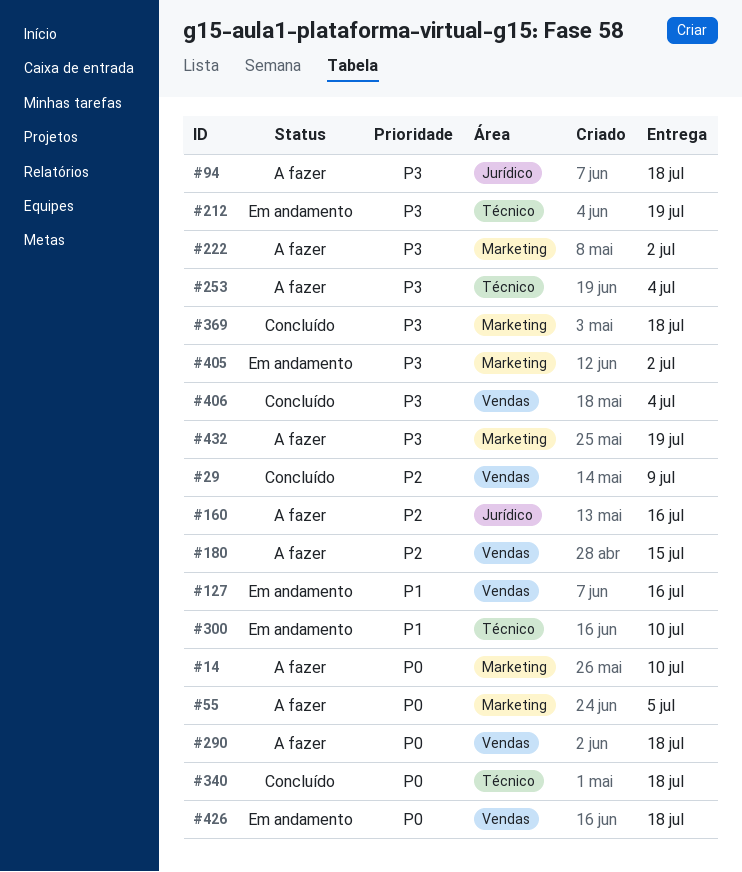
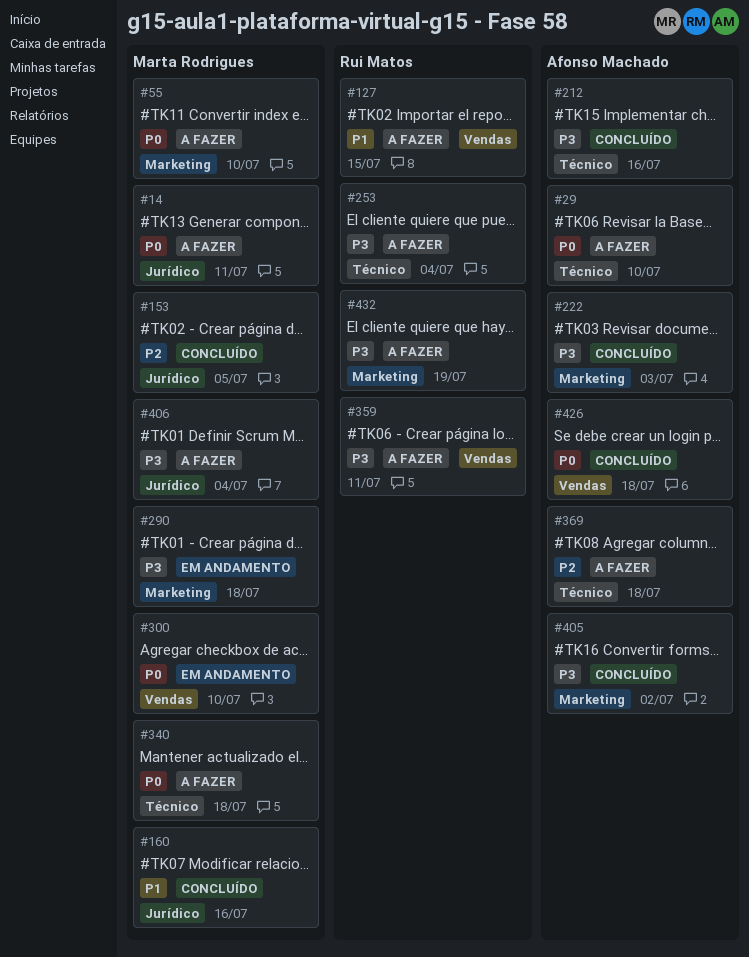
#14, label: Marketing -> Jurídico
#14, due: Jul 10 -> Jul 11
#29, status: Concluído -> A fazer
#29, priority: P2 -> P0
#29, label: Vendas -> Técnico
#29, due: Jul 9 -> Jul 10
#55, due: Jul 5 -> Jul 10
#94: present -> none
#127, status: Em andamento -> A fazer
#127, due: Jul 16 -> Jul 15
#153: none -> present
#160, status: A fazer -> Concluído
#160, priority: P2 -> P1
#180: present -> none
#212, status: Em andamento -> Concluído
#212, due: Jul 19 -> Jul 16
#222, status: A fazer -> Concluído
#222, due: Jul 2 -> Jul 3
#290, status: A fazer -> Em andamento
#290, priority: P0 -> P3
#290, label: Vendas -> Marketing
#300, priority: P1 -> P0
#300, label: Técnico -> Vendas
#340, status: Concluído -> A fazer
#359: none -> present
#369, status: Concluído -> A fazer
#369, priority: P3 -> P2
#369, label: Marketing -> Técnico
#405, status: Em andamento -> Concluído
#406, status: Concluído -> A fazer
#406, label: Vendas -> Jurídico
#426, status: Em andamento -> Concluído

